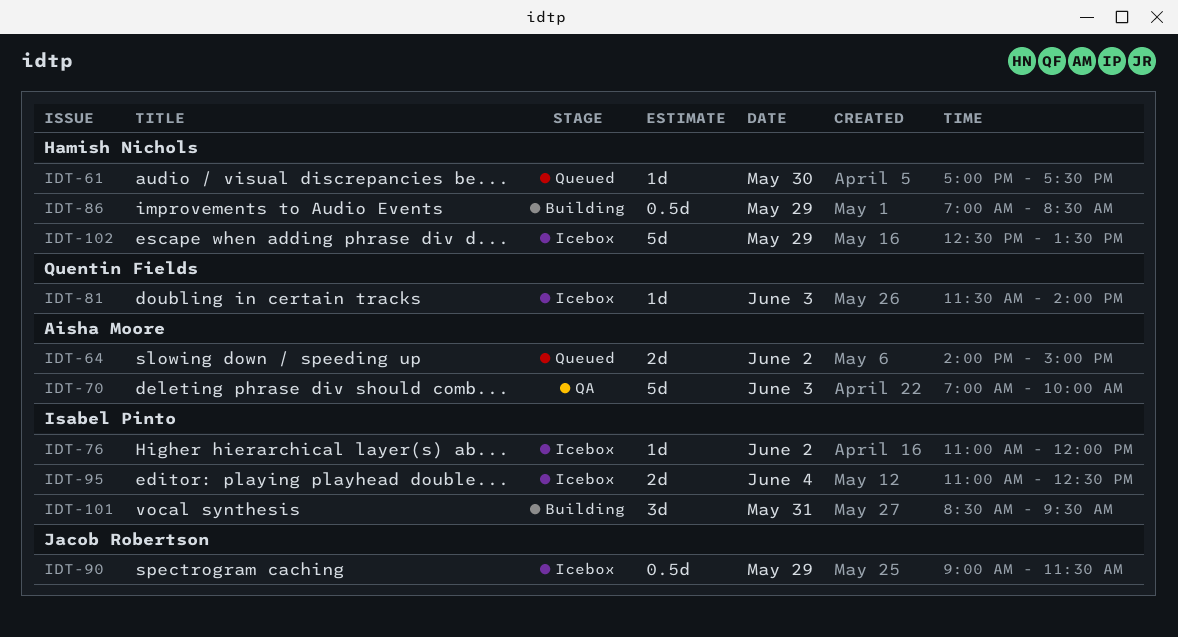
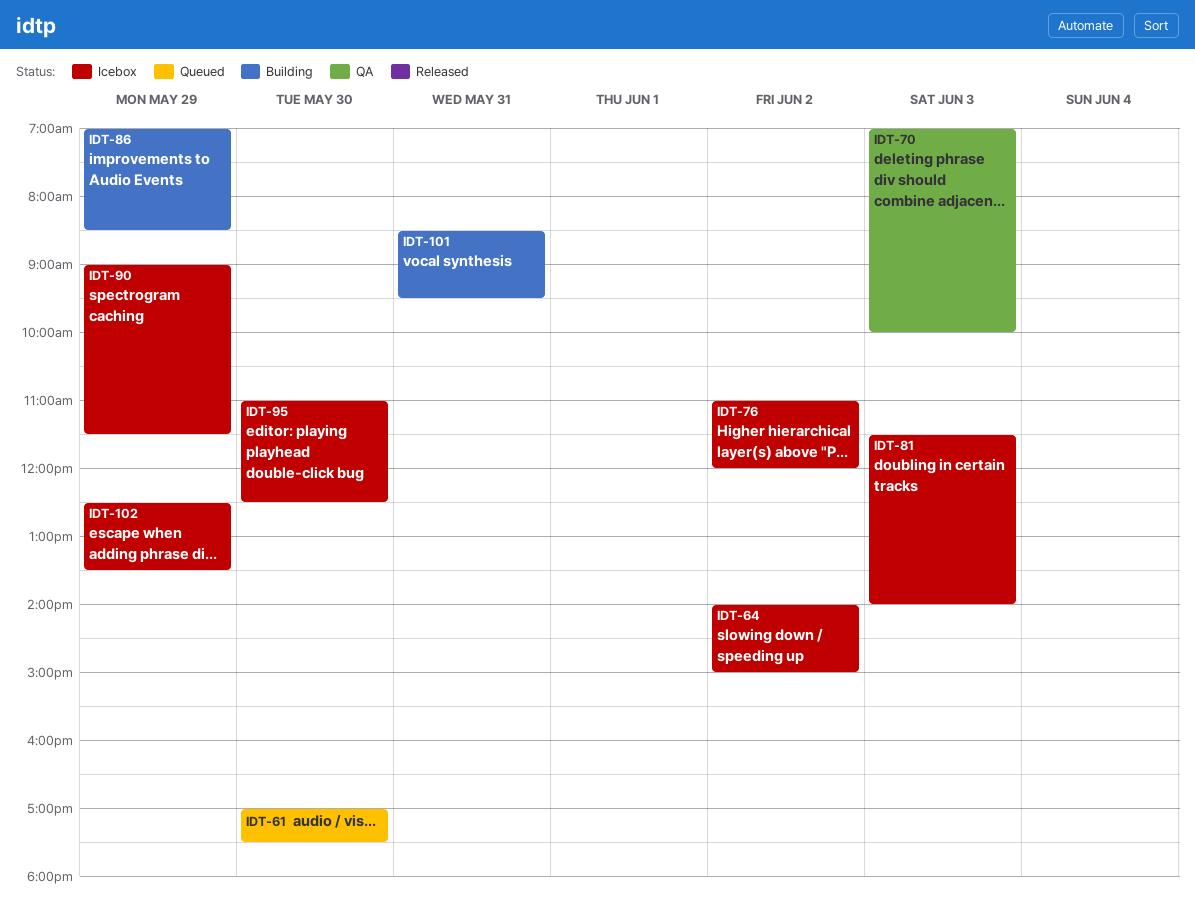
IDT-64, status: Queued -> Icebox
IDT-95, day: Jun 4 -> May 30

